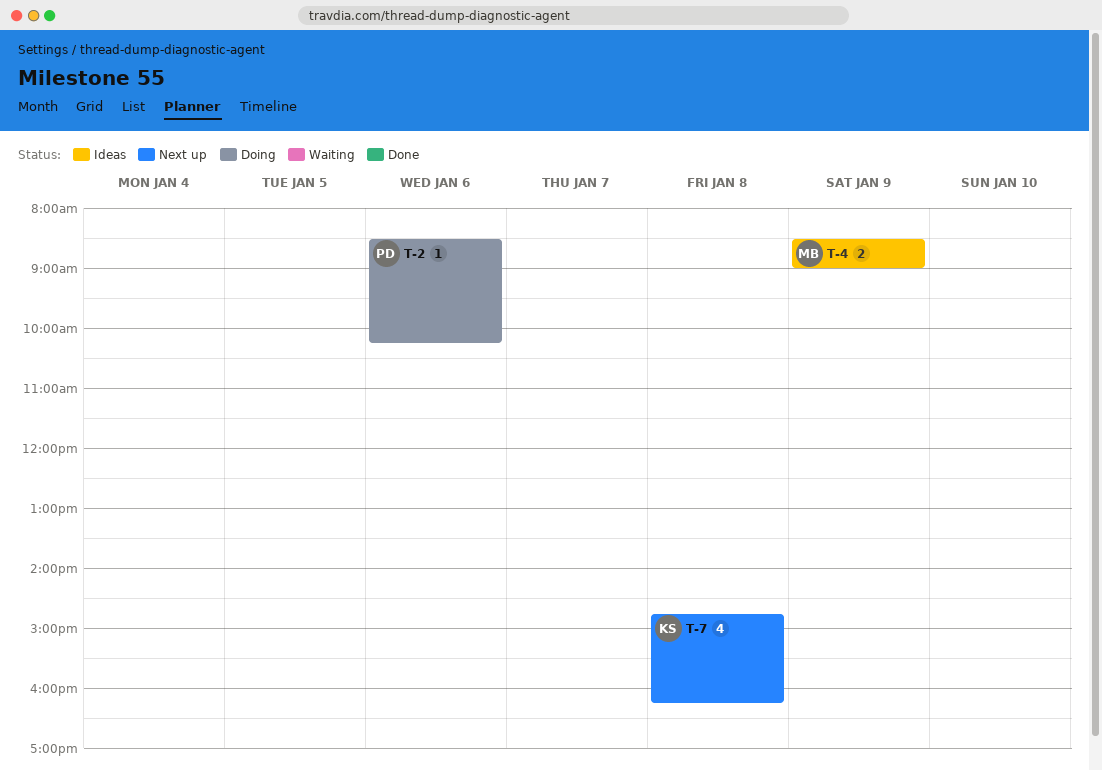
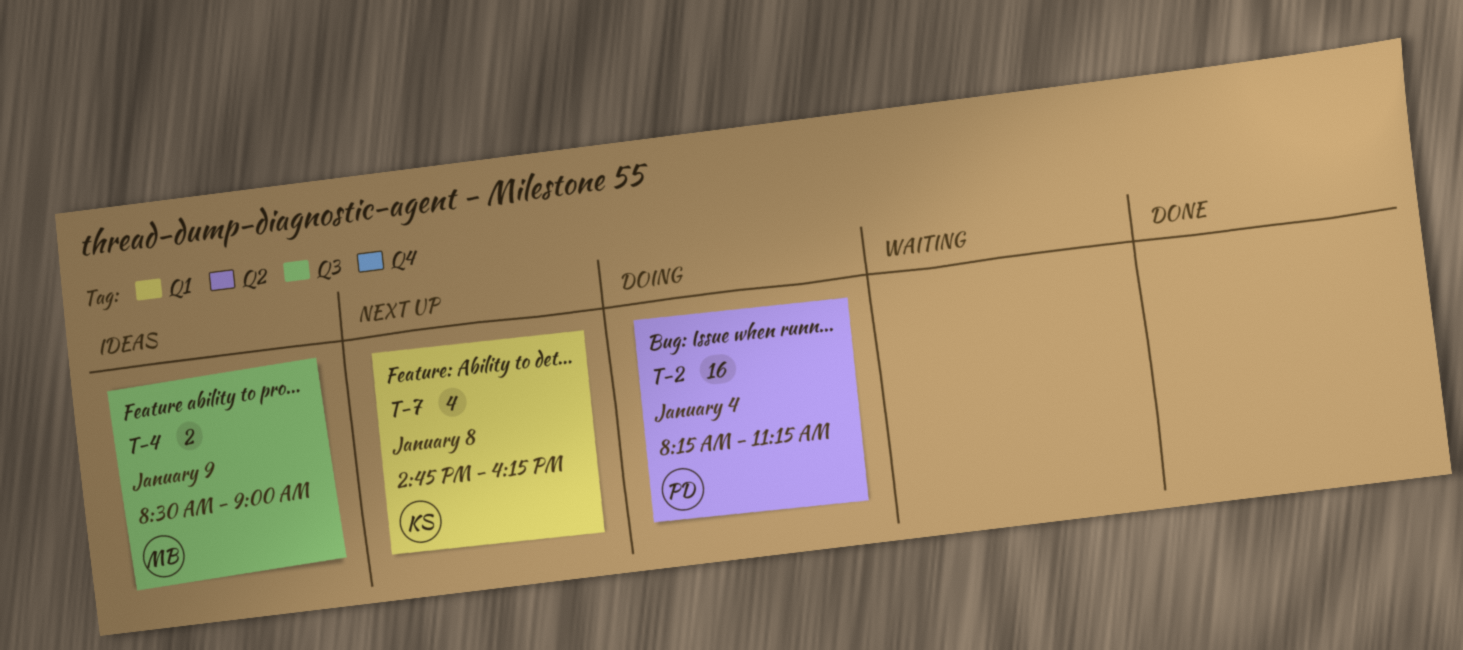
T-2, estimate: 1 -> 16
T-2, day: Jan 6 -> Jan 4
T-2, begins: 08:30 -> 08:15
T-2, ends: 10:15 -> 11:15

